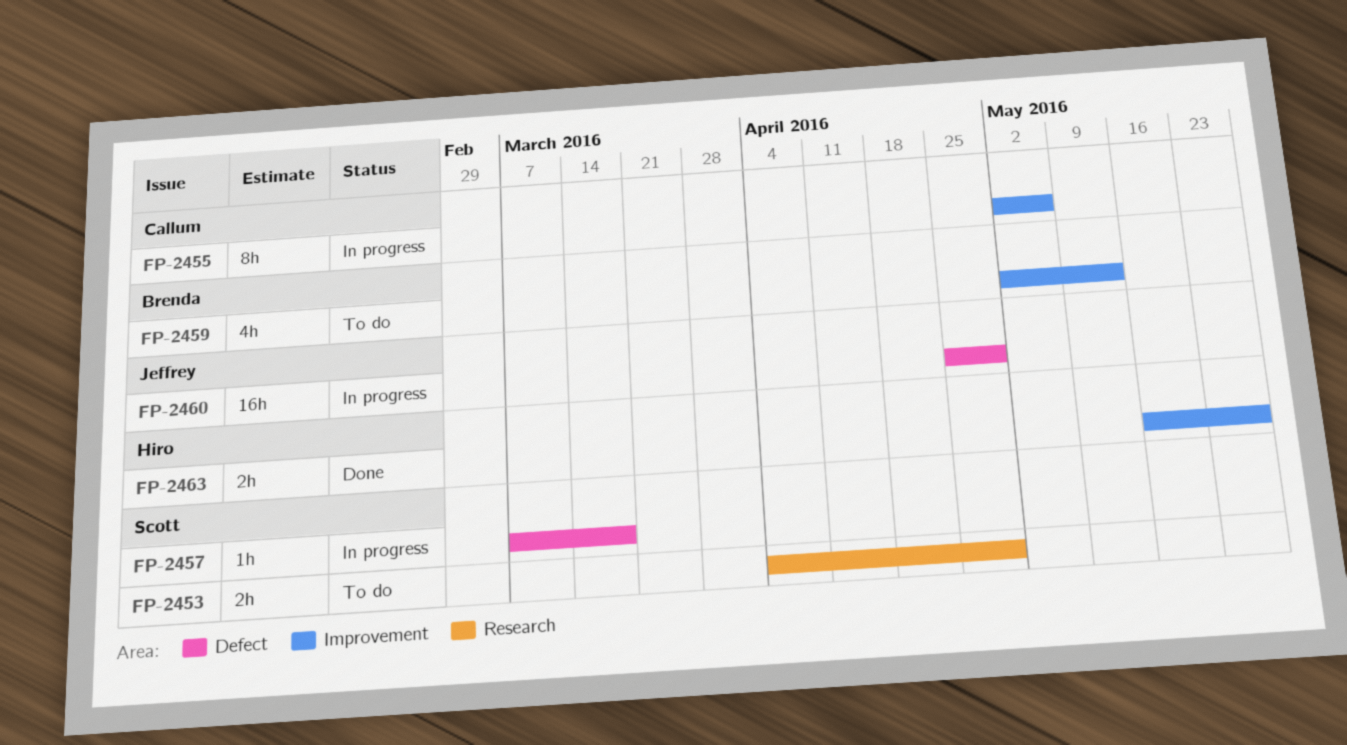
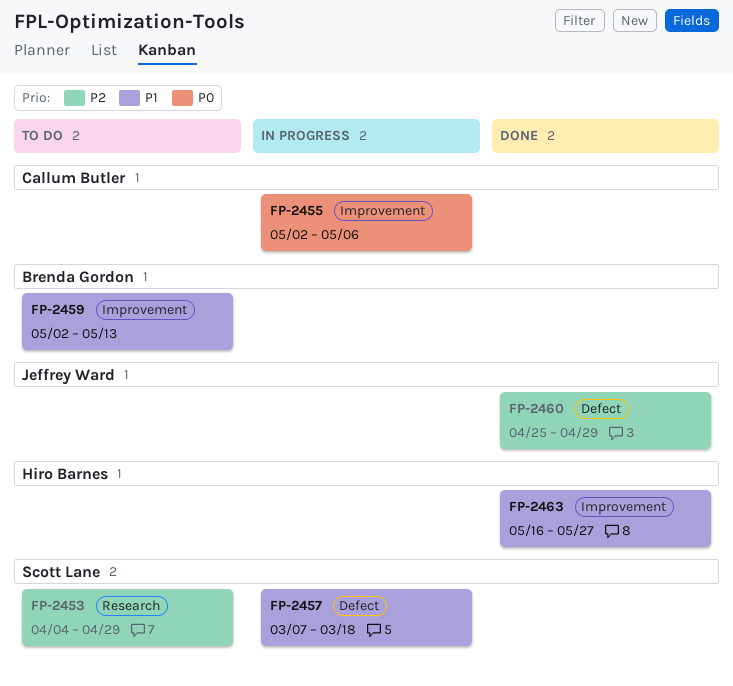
FP-2460, status: In progress -> Done

